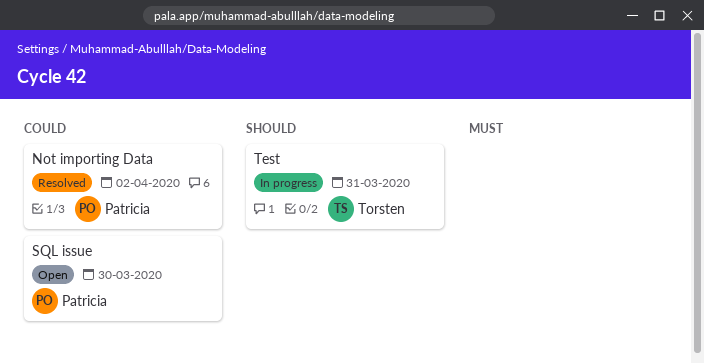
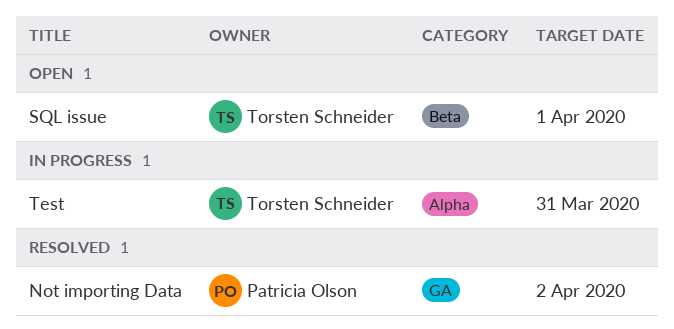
SQL issue, owner: Patricia Olson -> Torsten Schneider
SQL issue, due: Mar 30 -> Apr 1

